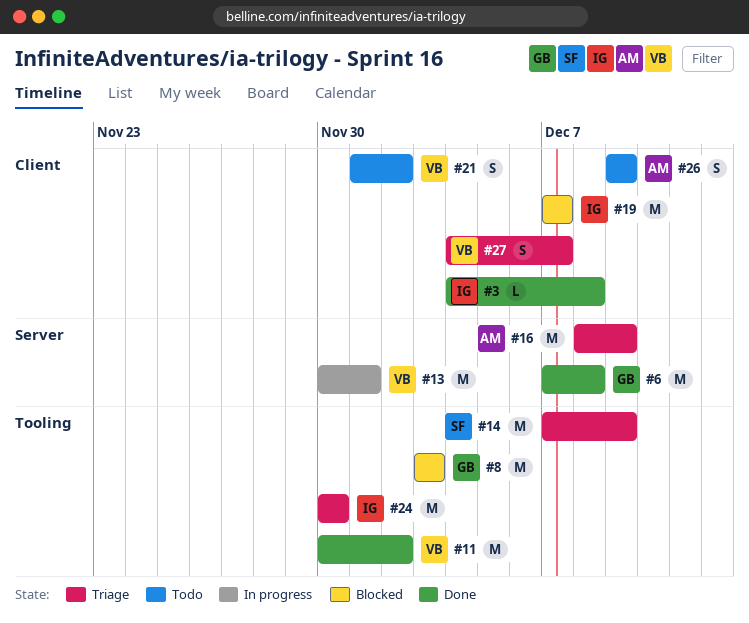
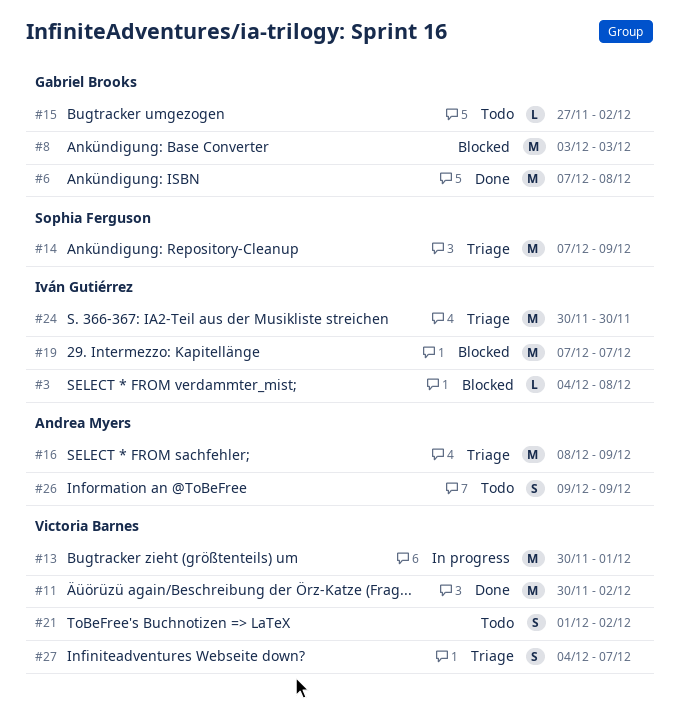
#3, status: Done -> Blocked
#15: none -> present

